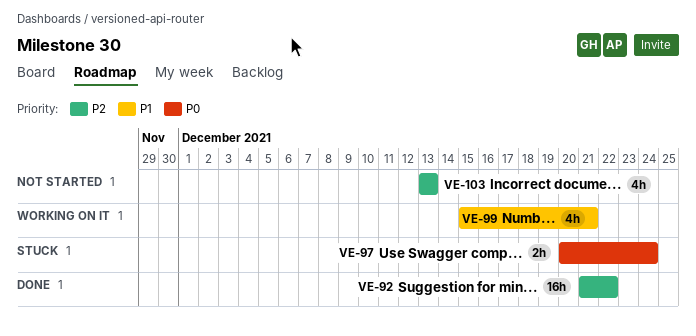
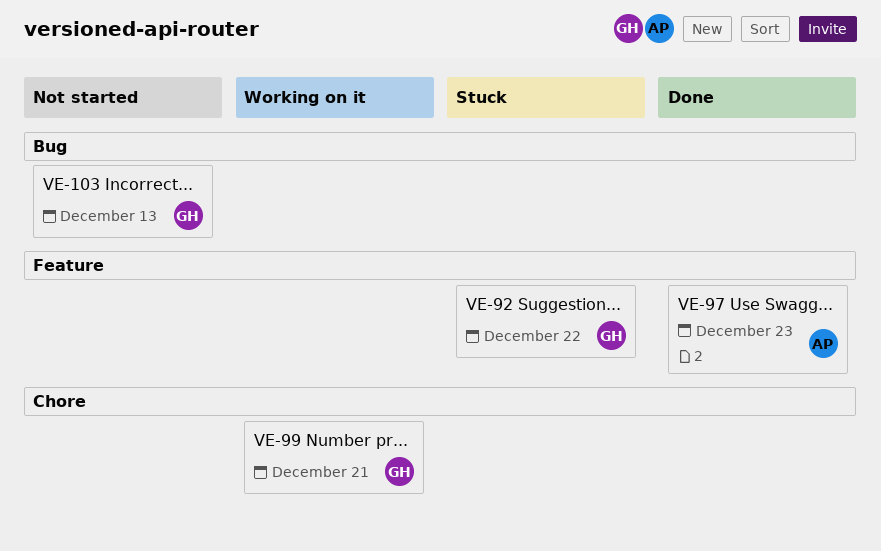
VE-92, status: Done -> Stuck
VE-97, status: Stuck -> Done
VE-97, due: Dec 24 -> Dec 23

